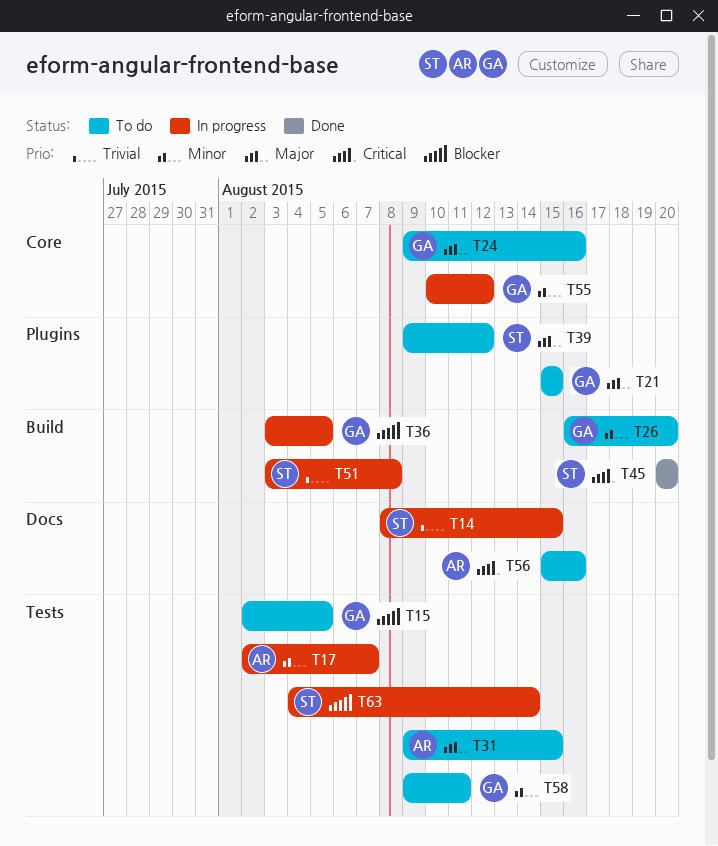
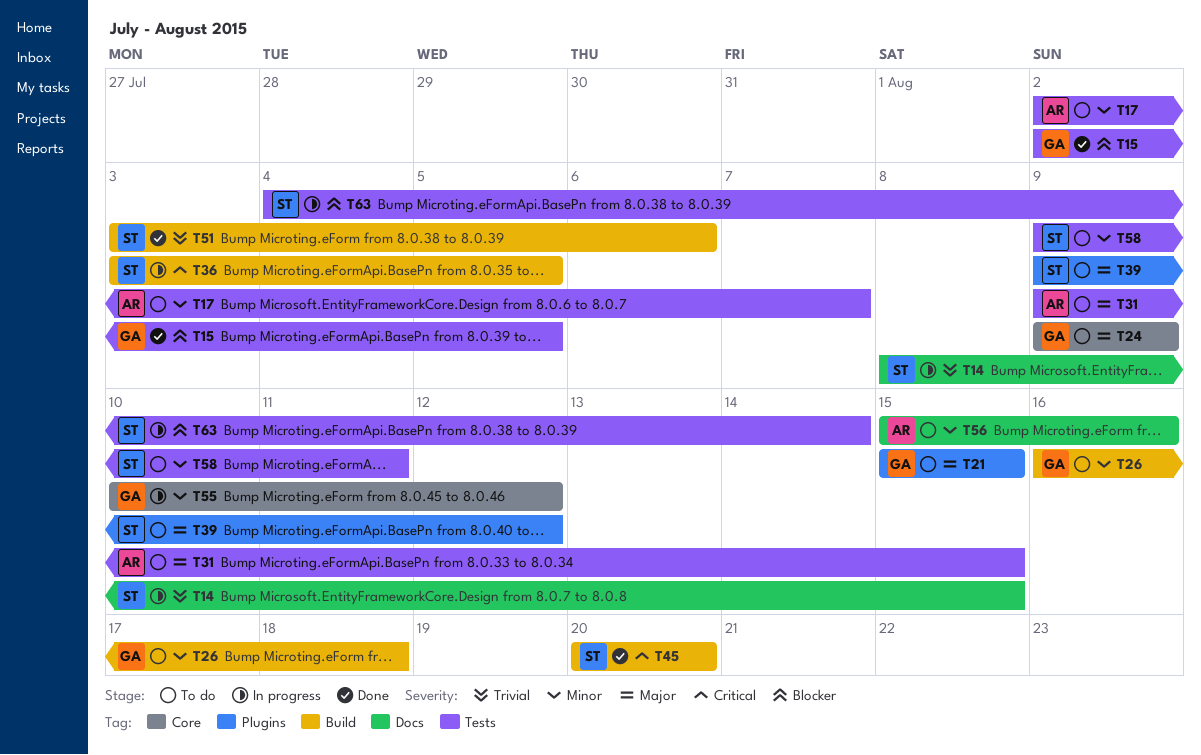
T15, status: To do -> Done
T17, status: In progress -> To do
T24, due: Aug 16 -> Aug 9
T26, due: Aug 20 -> Aug 18
T36, owner: GA -> ST
T36, priority: Blocker -> Critical
T51, status: In progress -> Done
T51, due: Aug 8 -> Aug 6
T56, priority: Critical -> Minor
T58, owner: GA -> ST

